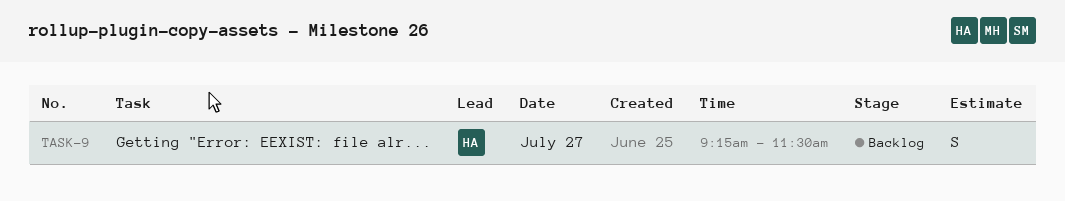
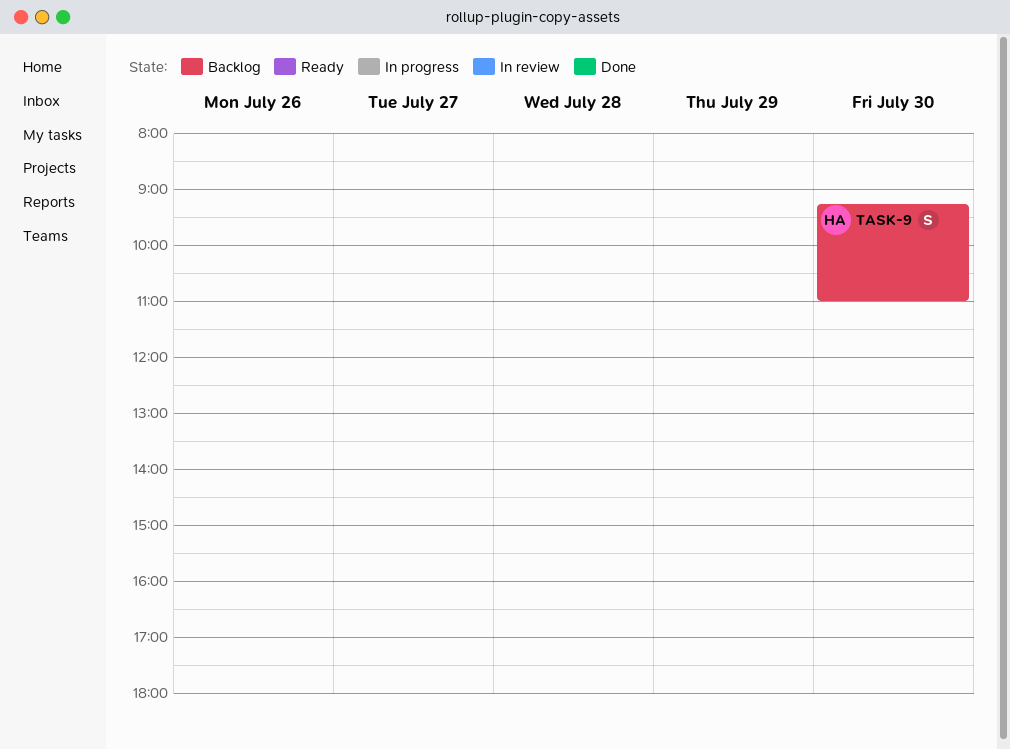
TASK-9, day: Jul 27 -> Jul 30
TASK-9, ends: 11:30 -> 11:00

